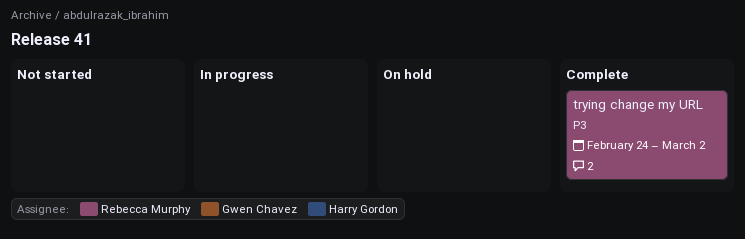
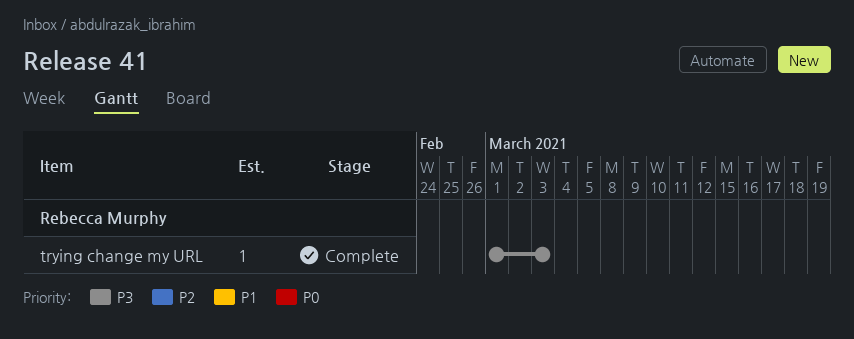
trying change my URL, start: Feb 24 -> Mar 1
trying change my URL, due: Mar 2 -> Mar 3

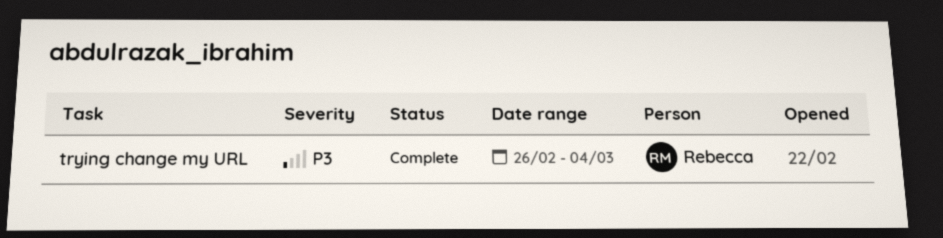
trying change my URL, start: Mar 1 -> Feb 26
trying change my URL, due: Mar 3 -> Mar 4

